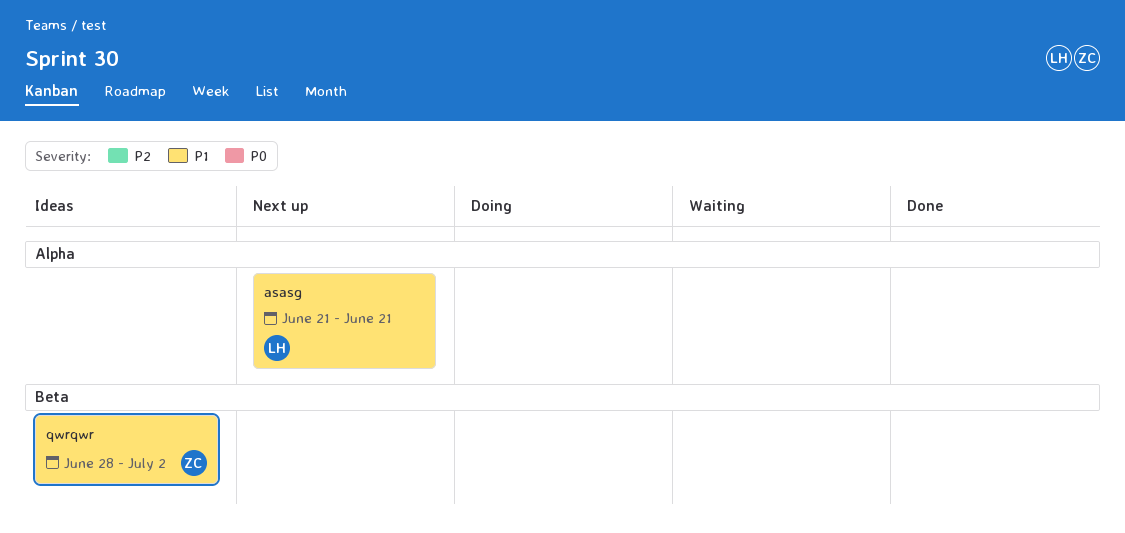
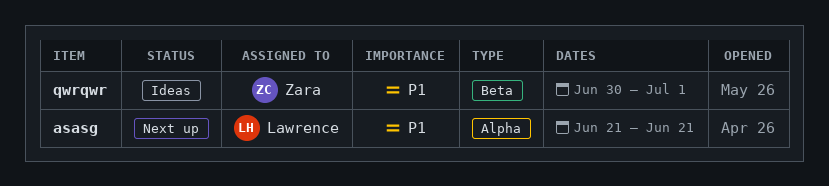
qwrqwr, start: Jun 28 -> Jun 30
qwrqwr, due: Jul 2 -> Jul 1

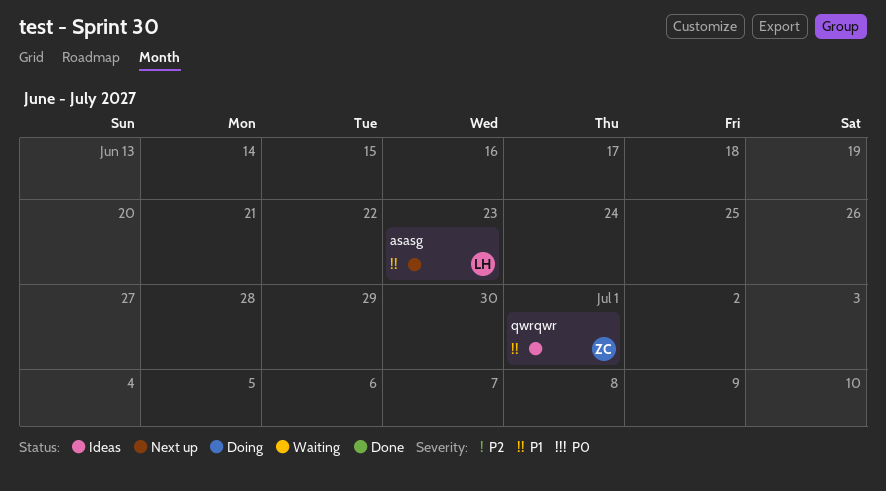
asasg, due: Jun 21 -> Jun 23

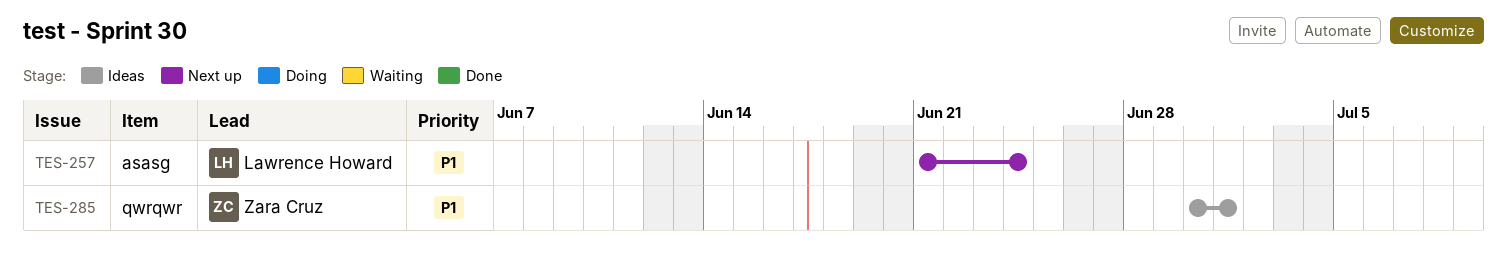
asasg, due: Jun 23 -> Jun 24

